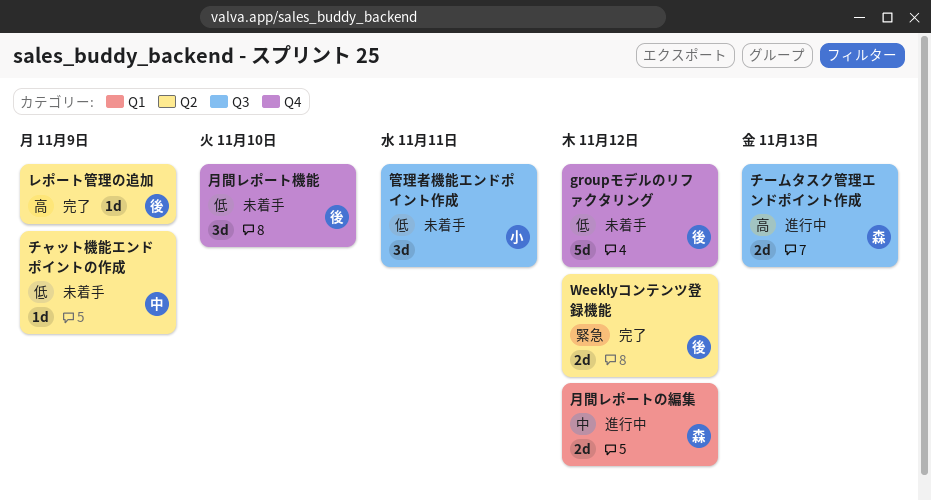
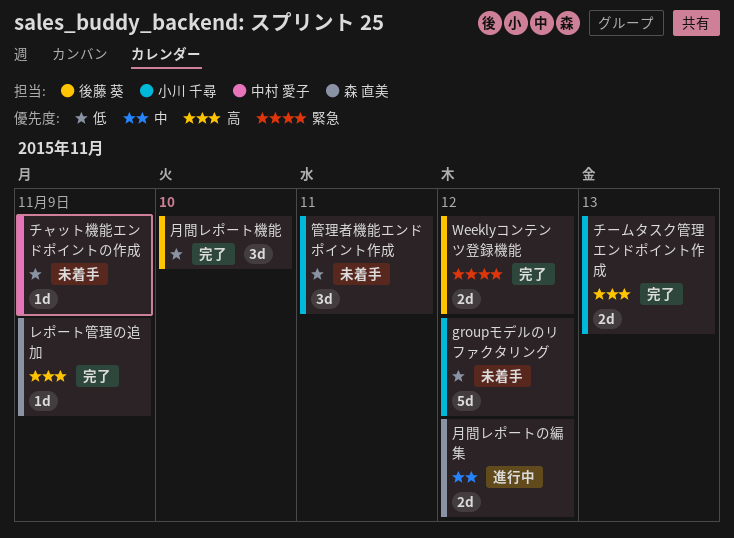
groupモデルのリファクタリング, owner: 後藤 葵 -> 小川 千尋
チームタスク管理エンドポイント作成, status: 進行中 -> 完了
チームタスク管理エンドポイント作成, owner: 森 直美 -> 小川 千尋
レポート管理の追加, owner: 後藤 葵 -> 森 直美
月間レポート機能, status: 未着手 -> 完了

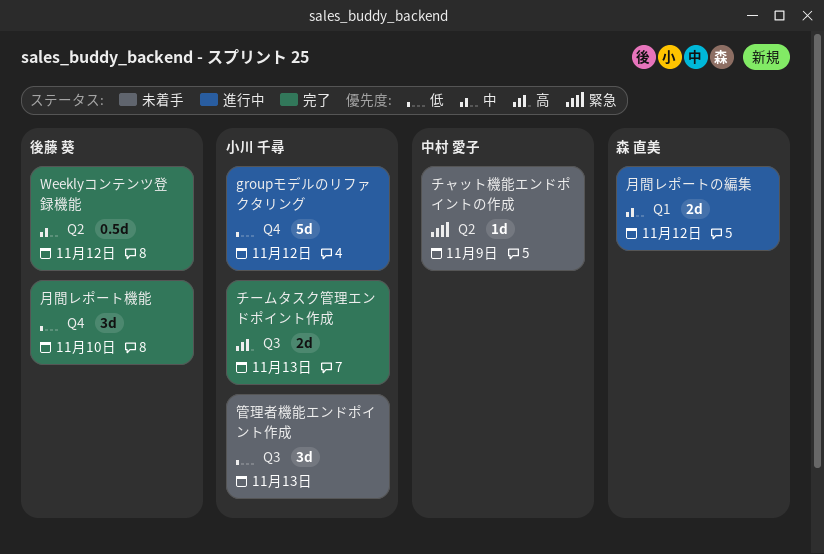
groupモデルのリファクタリング, status: 未着手 -> 進行中
Weeklyコンテンツ登録機能, priority: 緊急 -> 中
Weeklyコンテンツ登録機能, estimate: 2d -> 0.5d
チャット機能エンドポイントの作成, priority: 低 -> 緊急
レポート管理の追加: present -> none
管理者機能エンドポイント作成, due: Nov 11 -> Nov 13

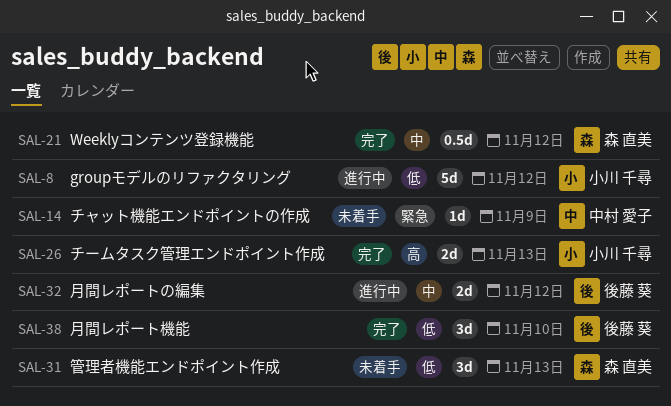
Weeklyコンテンツ登録機能, owner: 後藤 葵 -> 森 直美
月間レポートの編集, owner: 森 直美 -> 後藤 葵
管理者機能エンドポイント作成, owner: 小川 千尋 -> 森 直美

